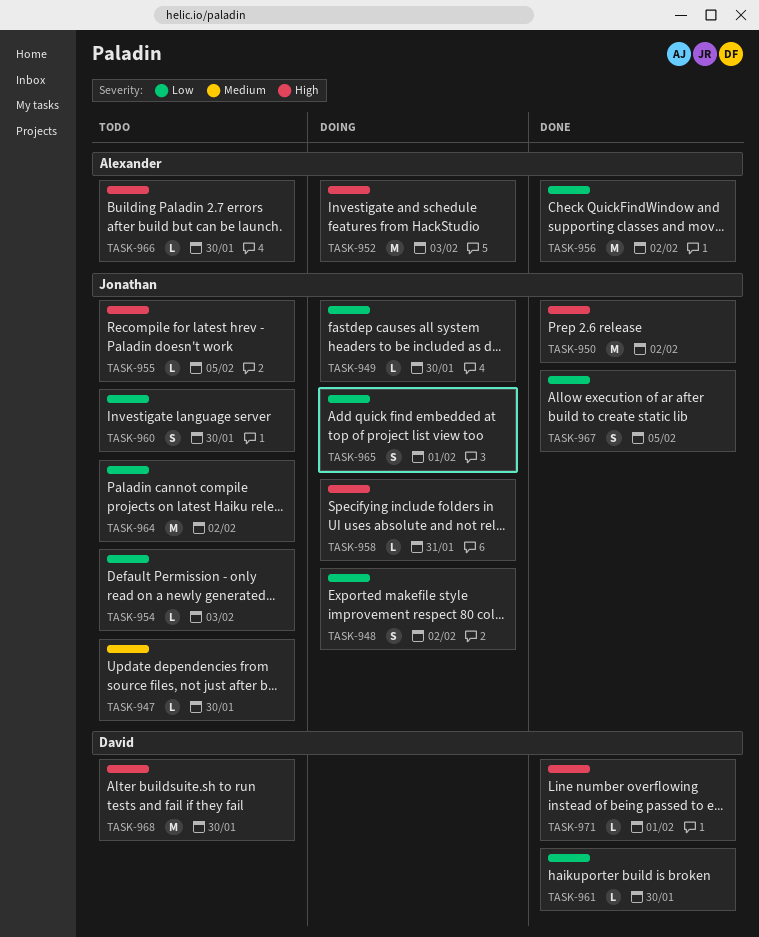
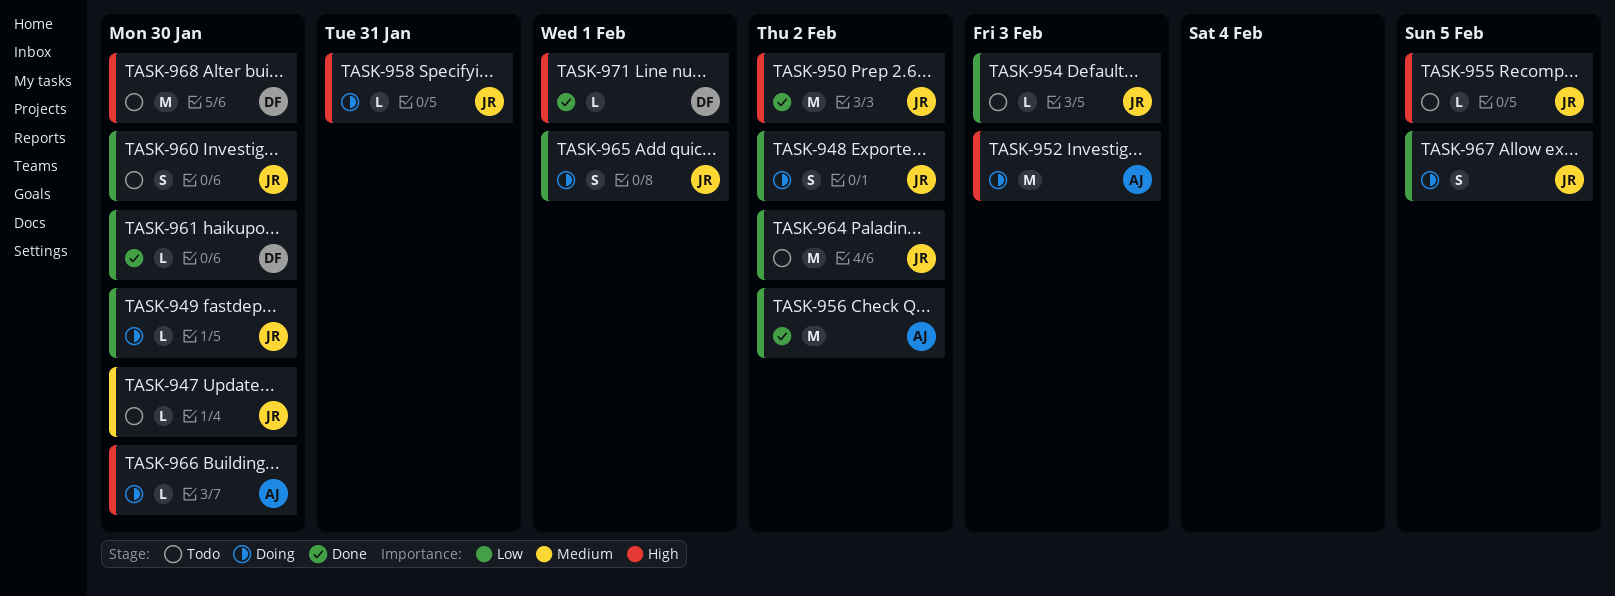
TASK-966, status: Todo -> Doing
TASK-967, status: Done -> Doing

